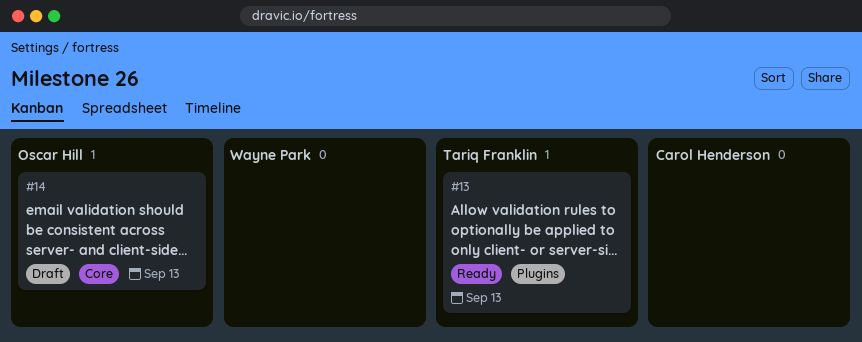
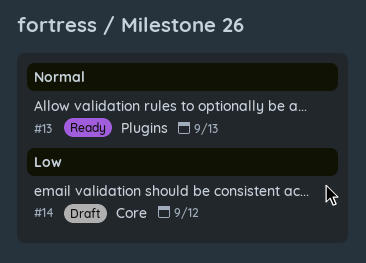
#14, due: Sep 13 -> Sep 12

